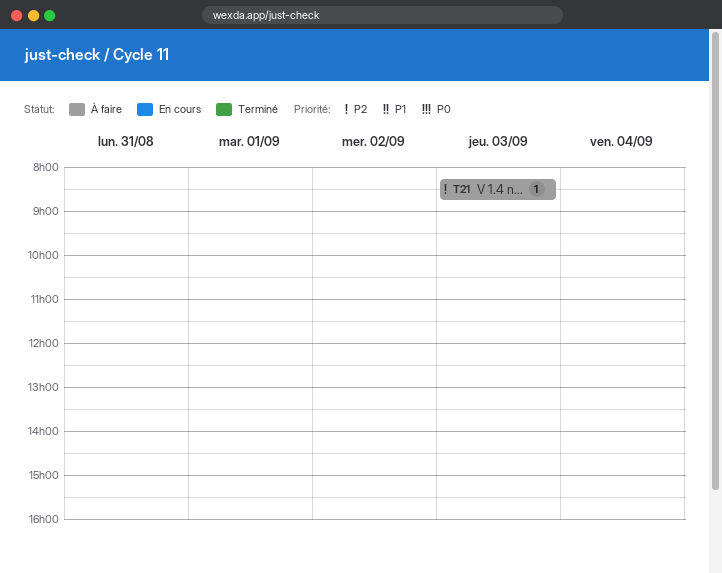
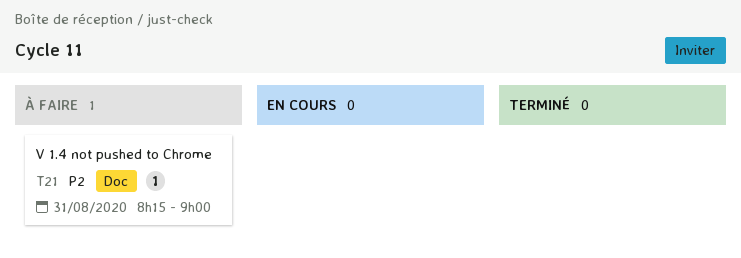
T21, day: Sep 3 -> Aug 31
T21, ends: 08:45 -> 09:00

